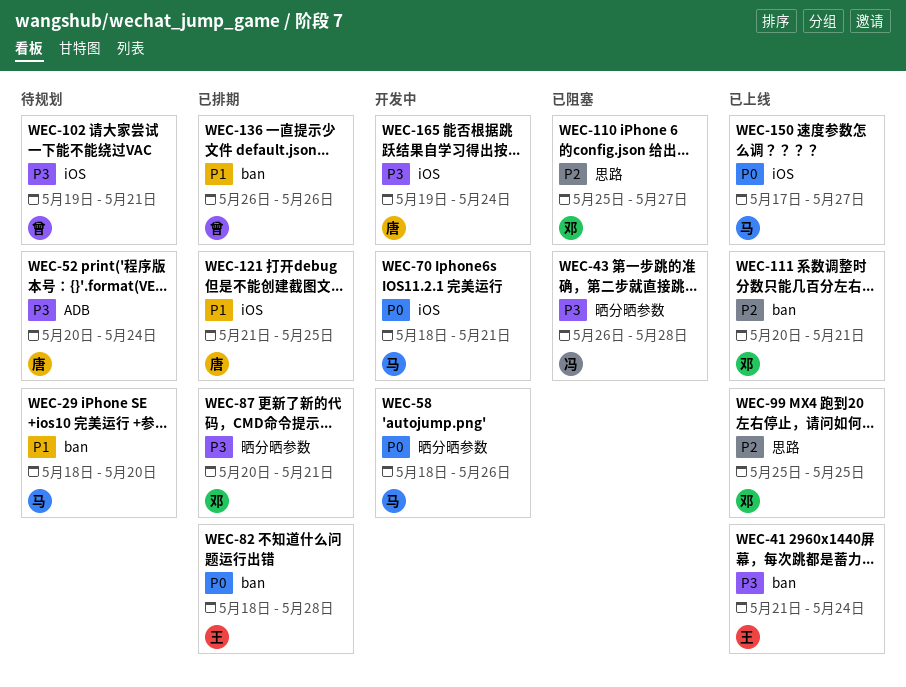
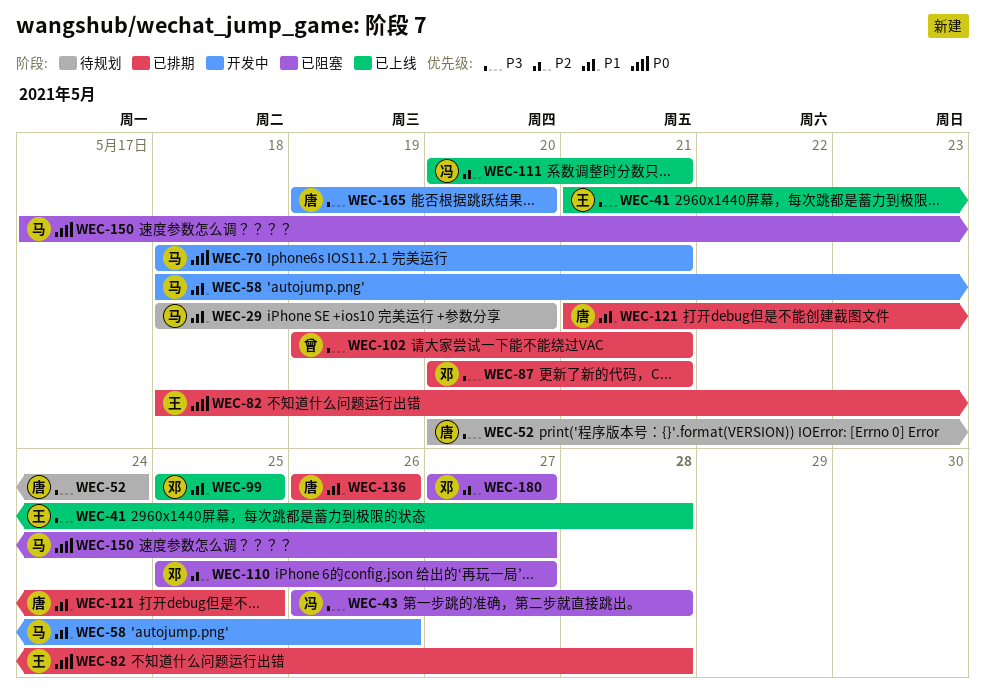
WEC-41, due: May 24 -> May 28
WEC-58, priority: P0 -> P1
WEC-99, priority: P2 -> P1
WEC-102, status: 待规划 -> 已排期
WEC-111, owner: 邓 -> 冯
WEC-136, owner: 曾 -> 唐
WEC-150, status: 已上线 -> 已阻塞
WEC-165, due: May 24 -> May 20
WEC-180: none -> present

